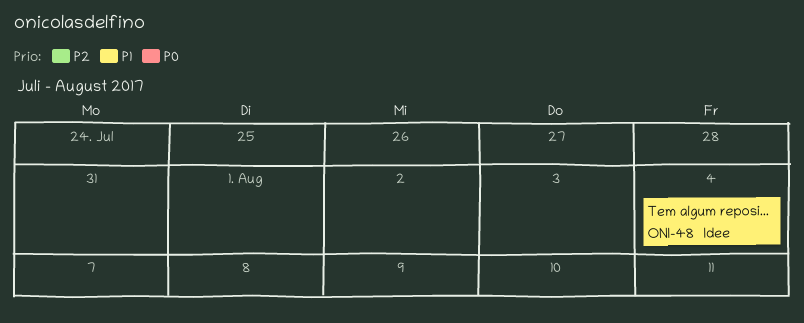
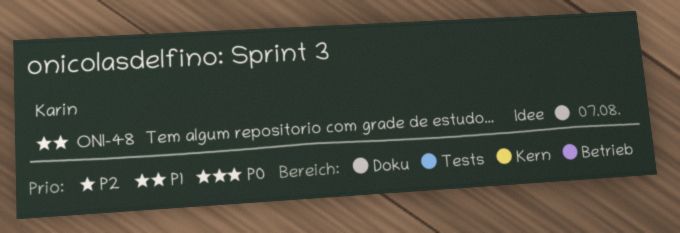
ONI-48, due: Aug 4 -> Aug 7

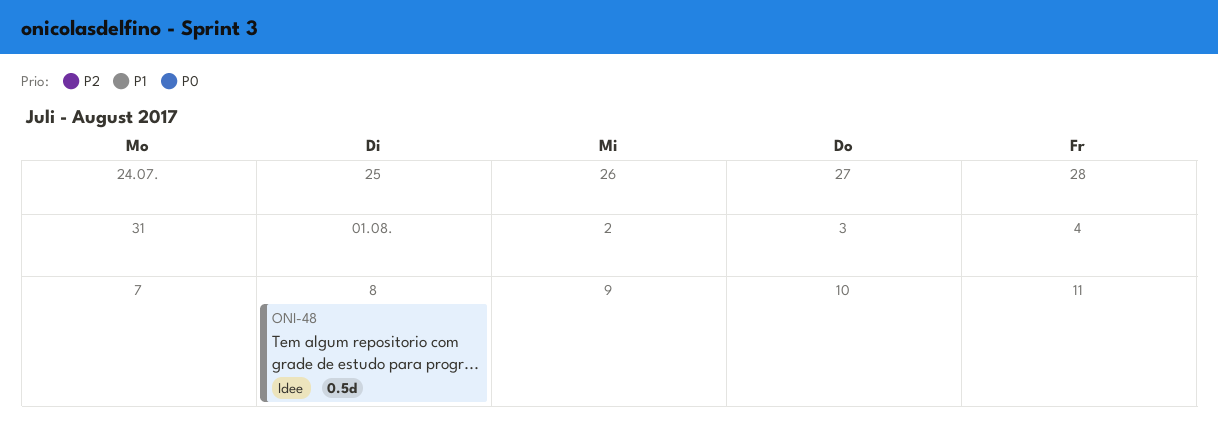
ONI-48, due: Aug 7 -> Aug 8

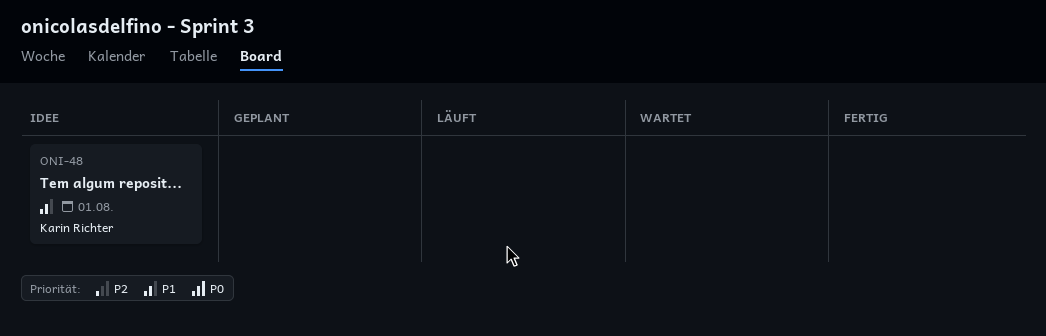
ONI-48, due: Aug 8 -> Aug 1

